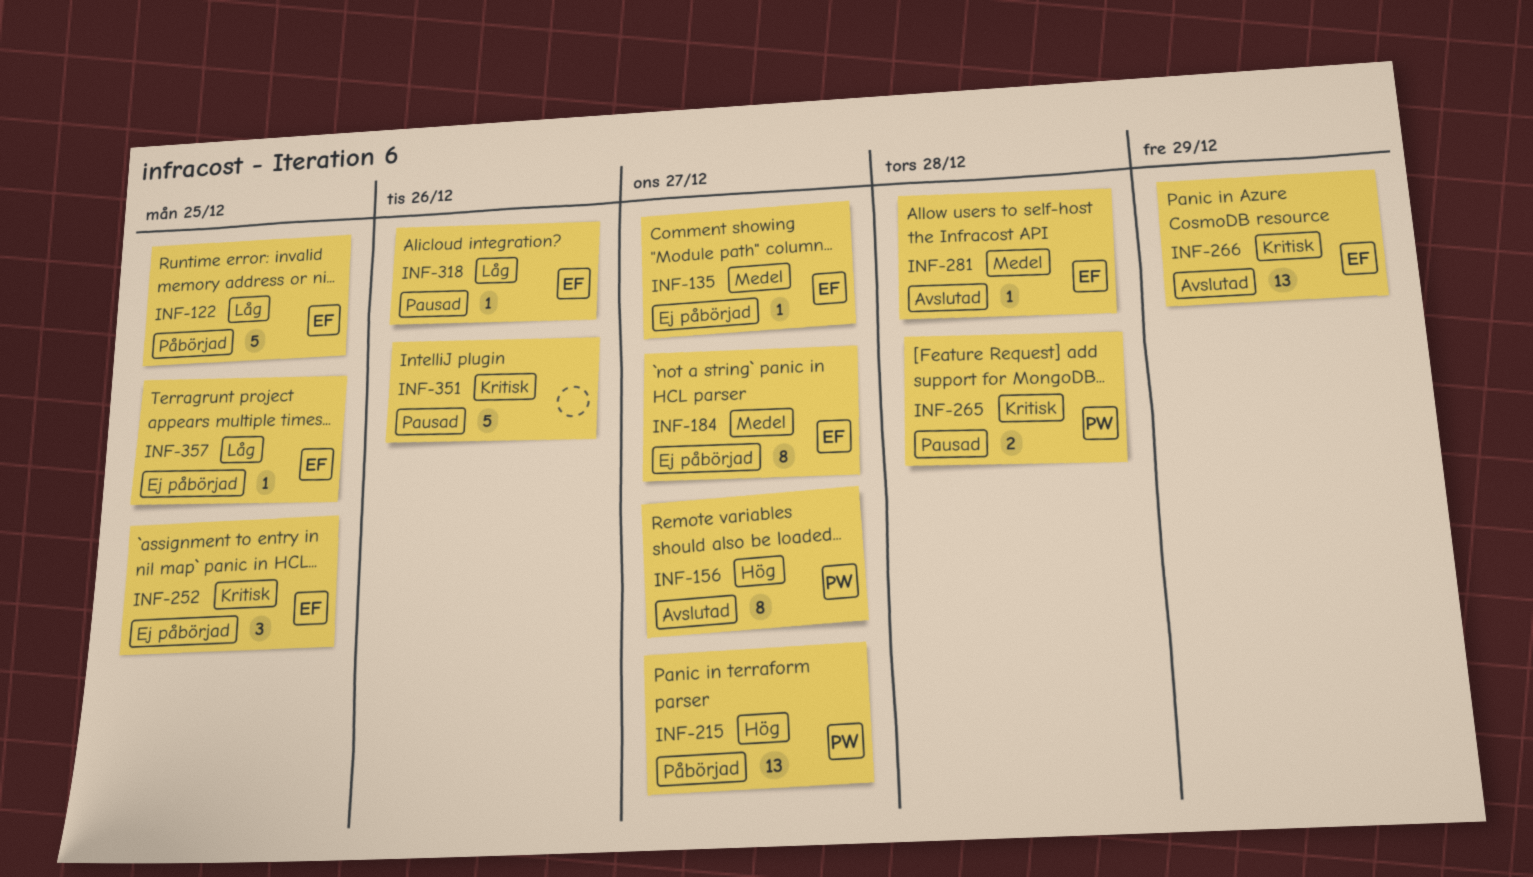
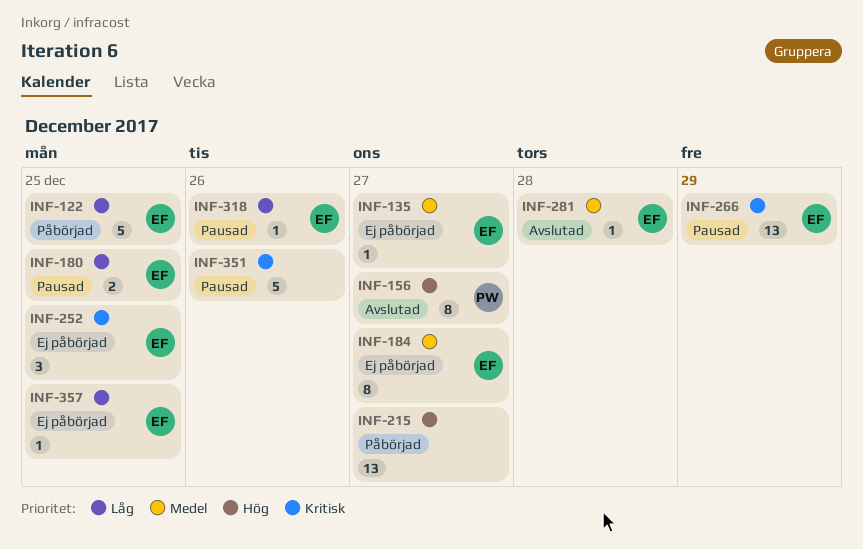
INF-180: none -> present
INF-215, owner: PW -> none
INF-265: present -> none
INF-266, status: Avslutad -> Pausad

